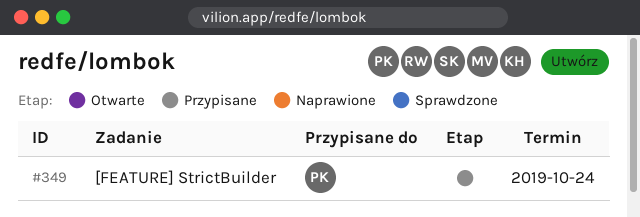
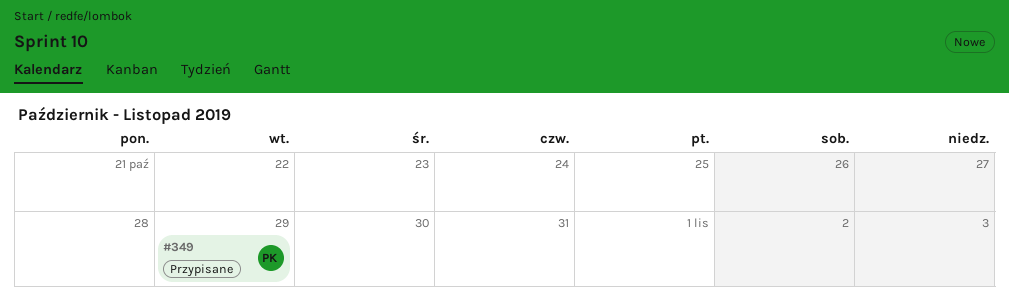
#349, due: Oct 24 -> Oct 29

